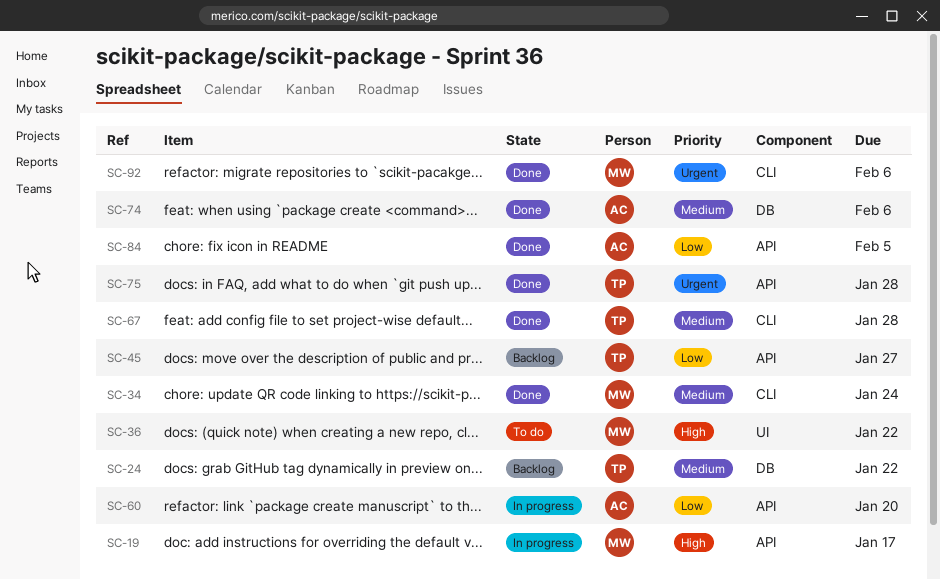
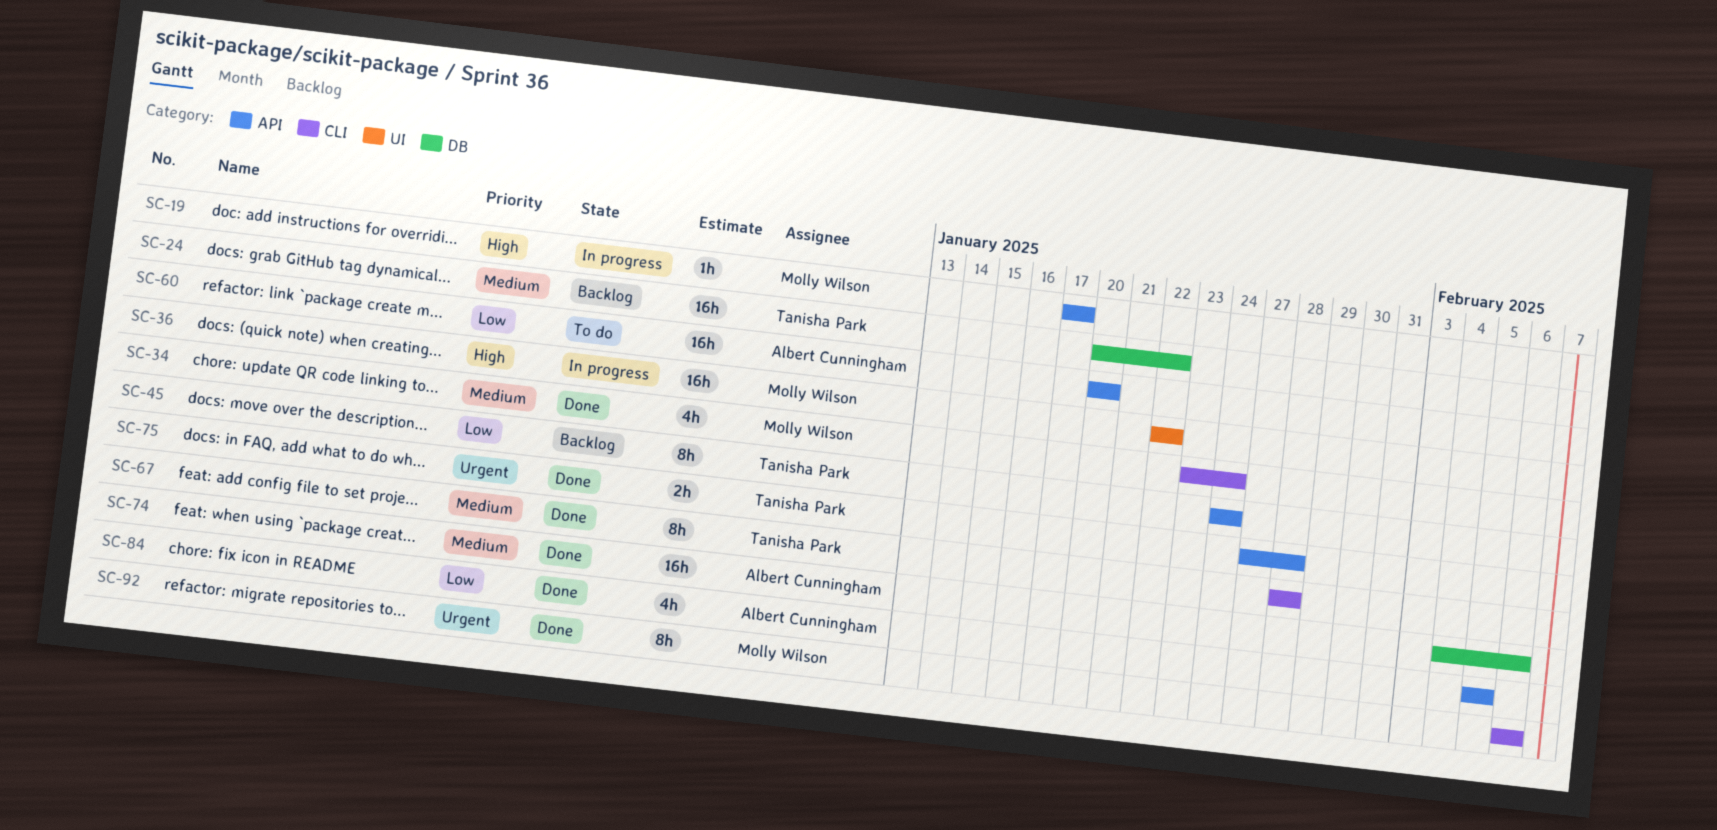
SC-36, status: To do -> In progress
SC-45, due: Jan 27 -> Jan 24
SC-60, status: In progress -> To do

